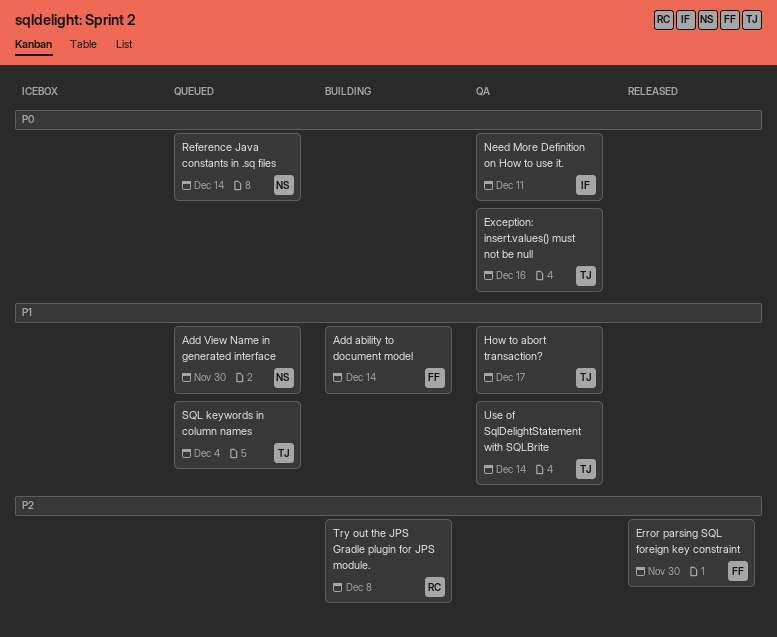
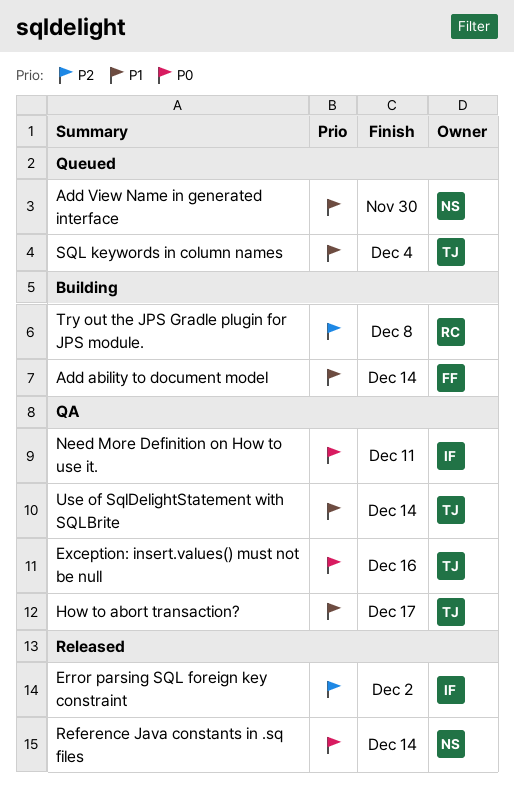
Error parsing SQL foreign key constraint, owner: FF -> IF
Error parsing SQL foreign key constraint, due: Nov 30 -> Dec 2
Reference Java constants in .sq files, status: Queued -> Released

